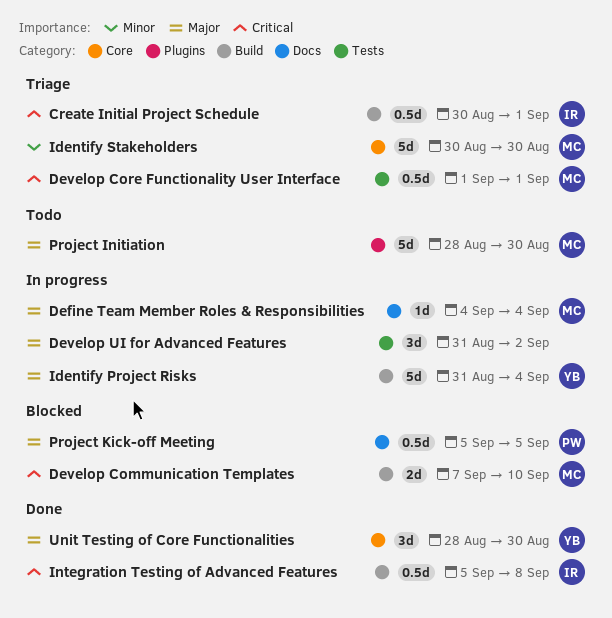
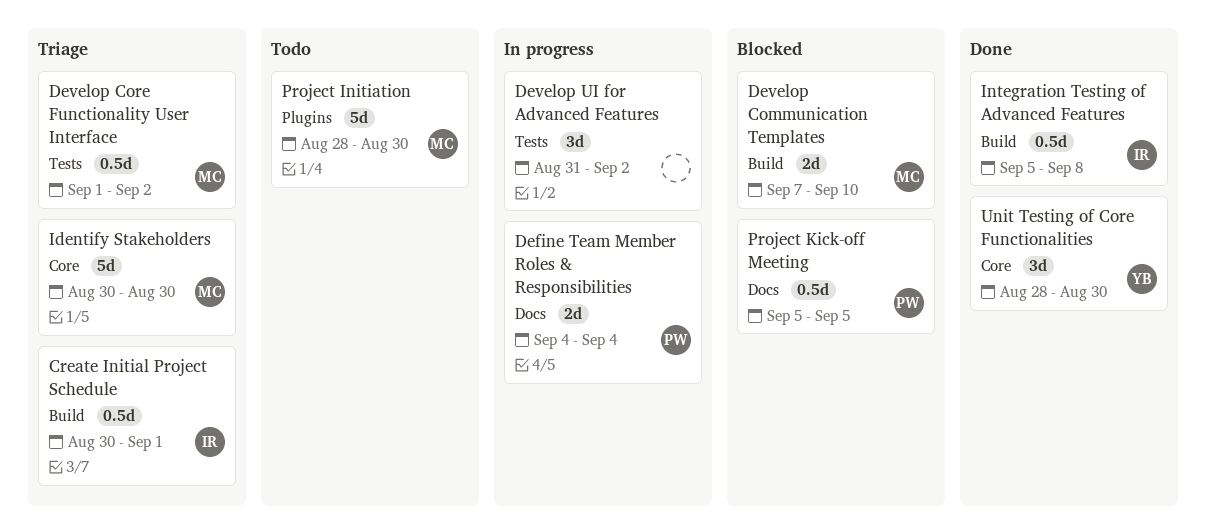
Define Team Member Roles & Responsibilities, owner: MC -> PW
Define Team Member Roles & Responsibilities, estimate: 1d -> 2d
Develop Core Functionality User Interface, due: Sep 1 -> Sep 2
Identify Project Risks: present -> none

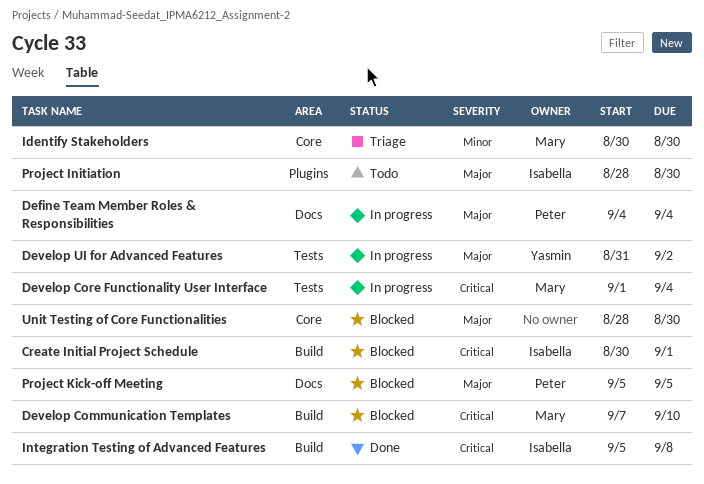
Create Initial Project Schedule, status: Triage -> Blocked
Develop Core Functionality User Interface, status: Triage -> In progress
Develop Core Functionality User Interface, due: Sep 2 -> Sep 4
Develop UI for Advanced Features, owner: none -> Yasmin
Project Initiation, owner: Mary -> Isabella
Unit Testing of Core Functionalities, status: Done -> Blocked
Unit Testing of Core Functionalities, owner: Yasmin -> none

